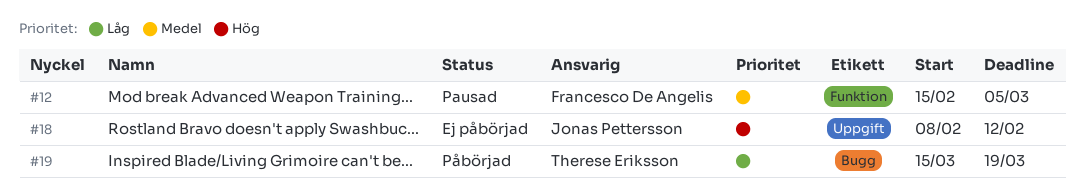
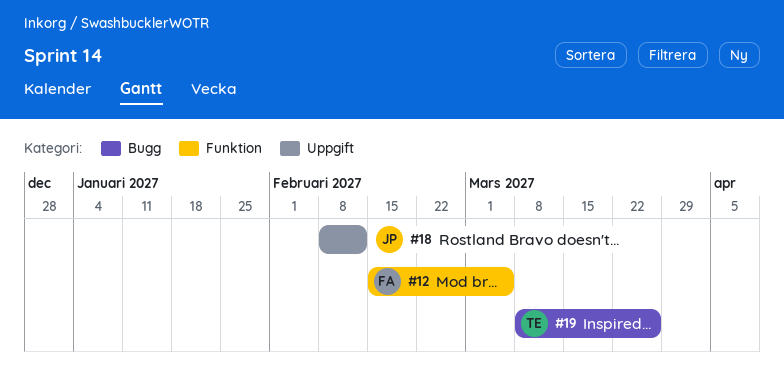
#19, start: Mar 15 -> Mar 8
#19, due: Mar 19 -> Mar 26

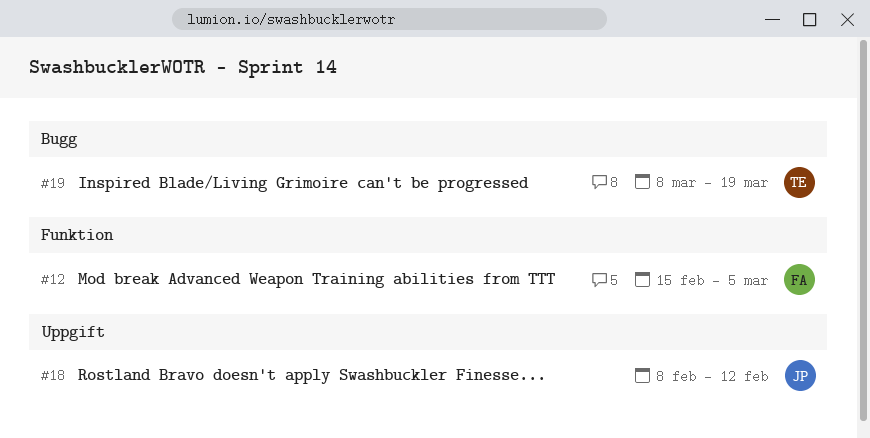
#19, due: Mar 26 -> Mar 19

